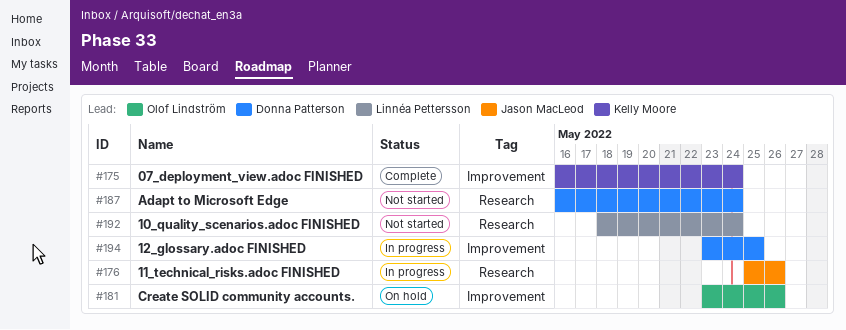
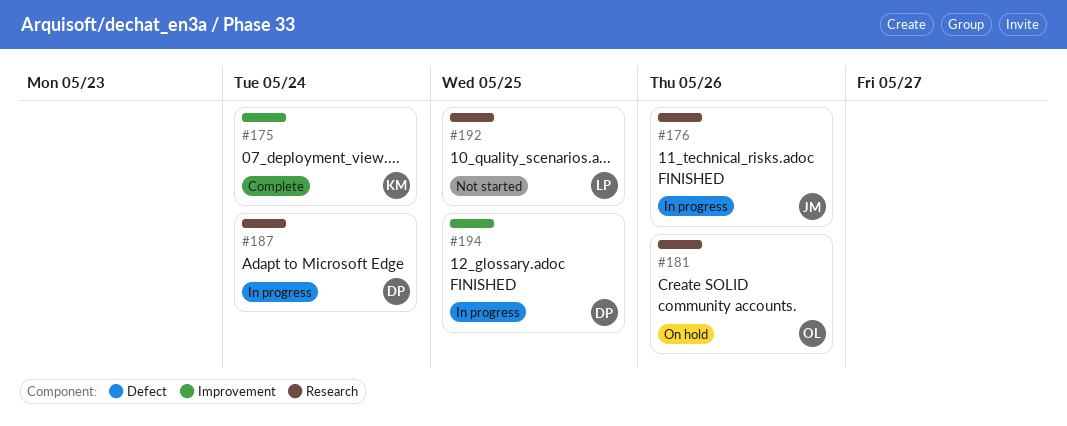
#181, label: Improvement -> Research
#187, status: Not started -> In progress
#192, due: May 24 -> May 25

